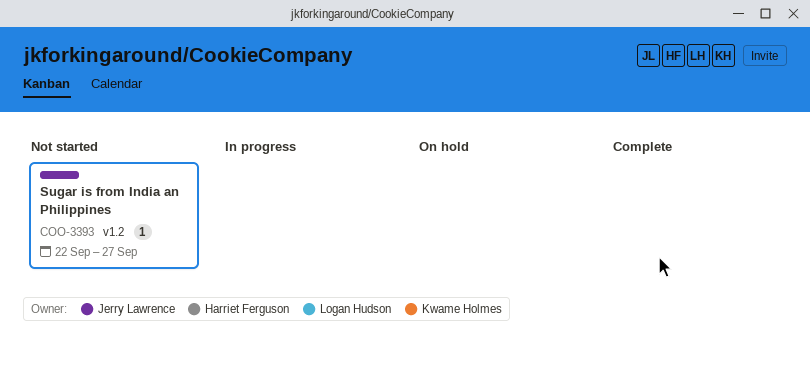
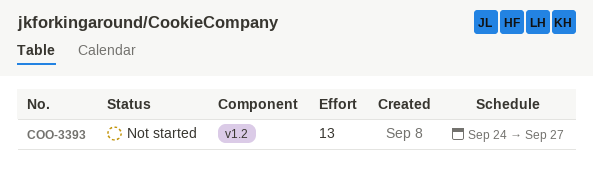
COO-3393, estimate: 1 -> 13
COO-3393, start: Sep 22 -> Sep 24

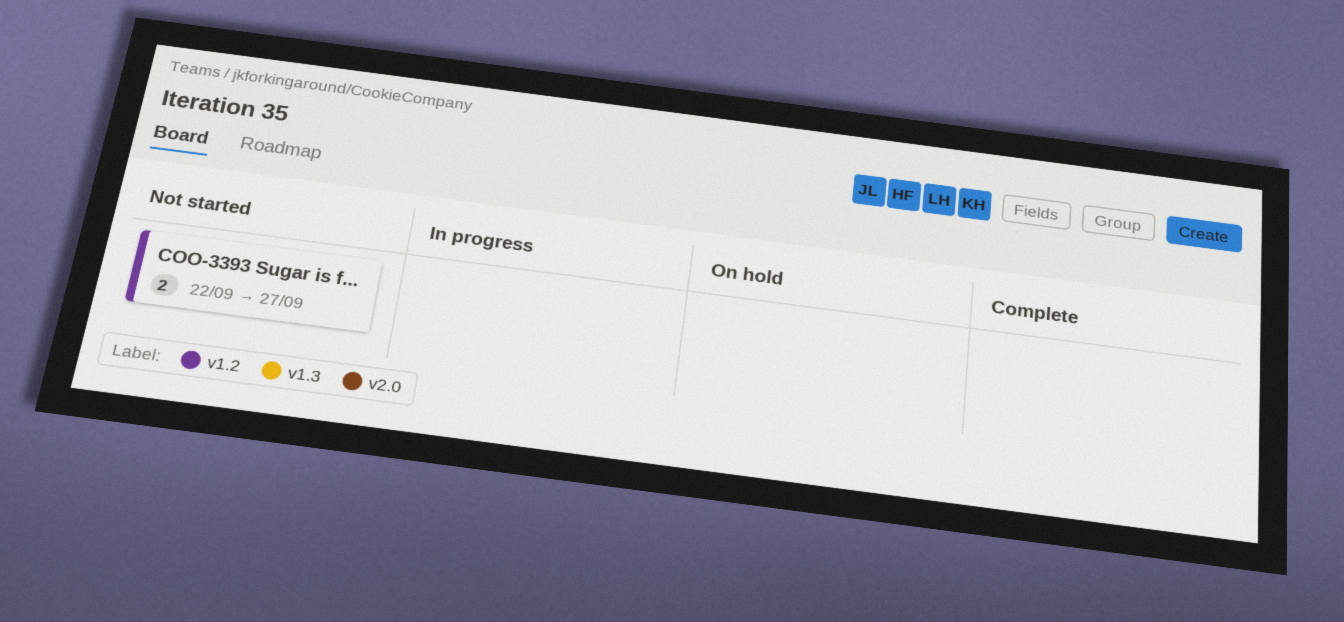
COO-3393, estimate: 13 -> 2
COO-3393, start: Sep 24 -> Sep 22

